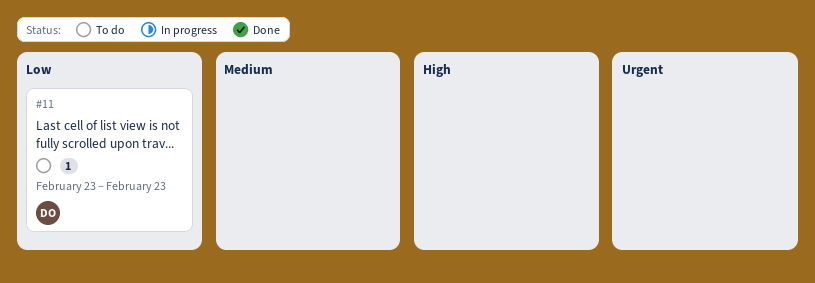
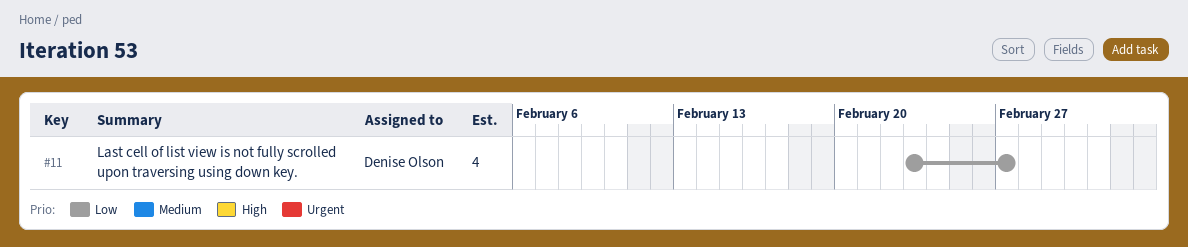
#11, estimate: 1 -> 4
#11, due: Feb 23 -> Feb 27

